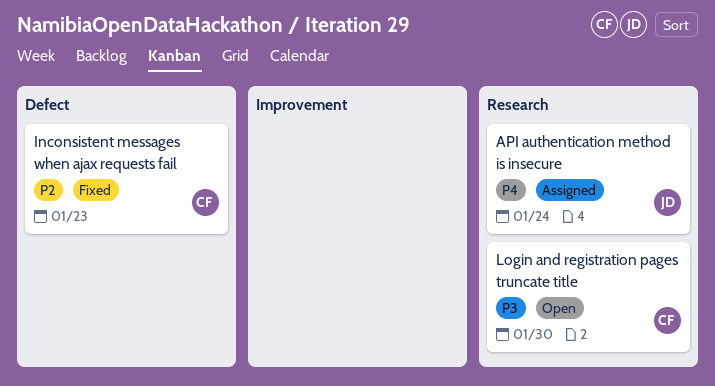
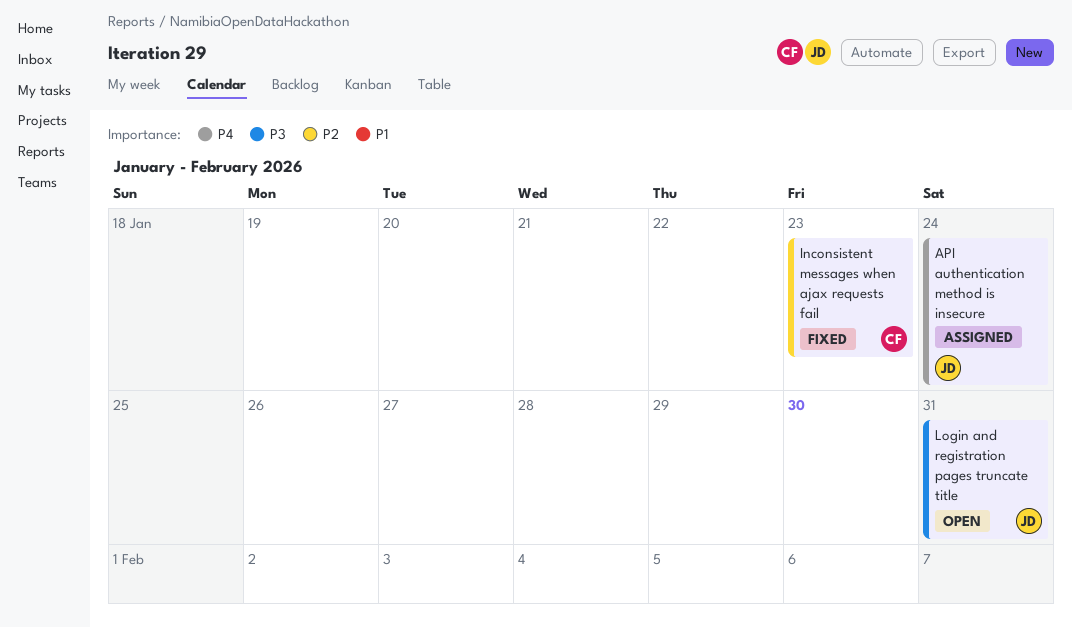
Login and registration pages truncate title, owner: CF -> JD
Login and registration pages truncate title, due: Jan 30 -> Jan 31

